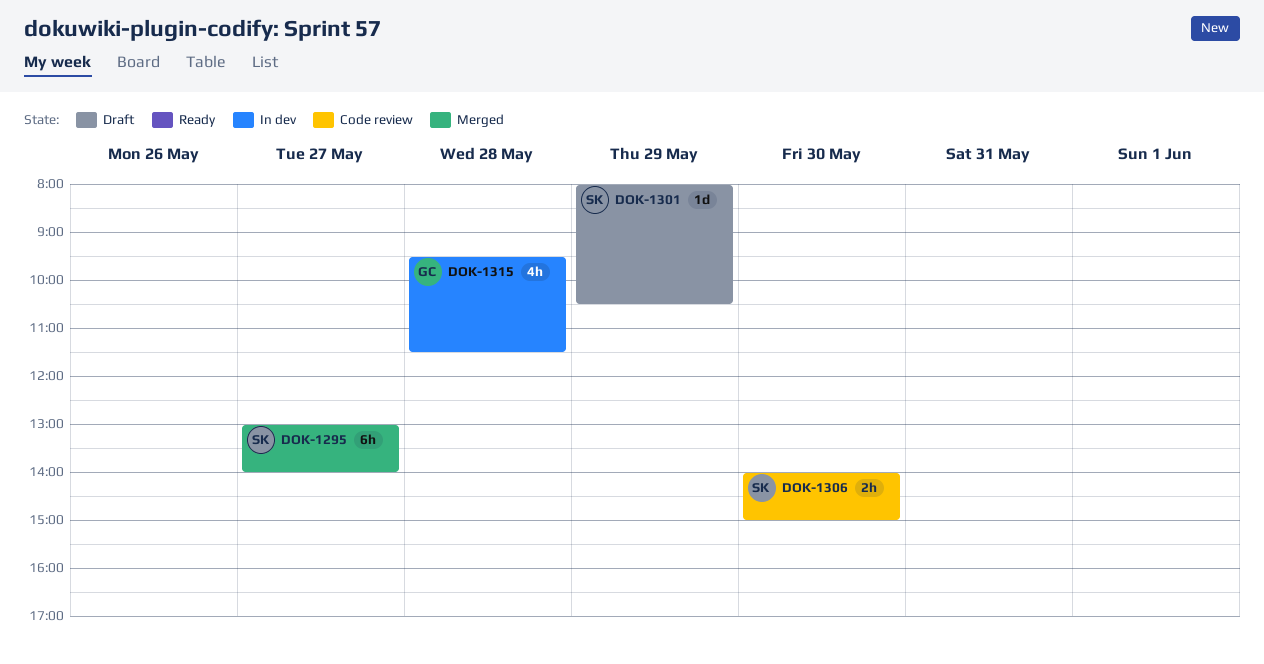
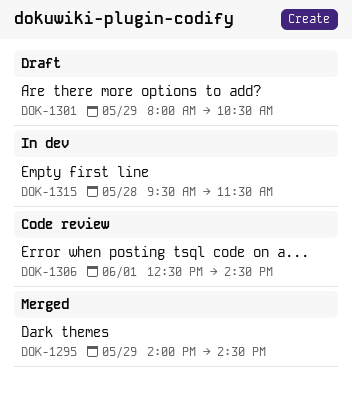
DOK-1295, day: May 27 -> May 29
DOK-1295, begins: 13:00 -> 14:00
DOK-1295, ends: 14:00 -> 14:30
DOK-1306, day: May 30 -> Jun 1
DOK-1306, begins: 14:00 -> 12:30
DOK-1306, ends: 15:00 -> 14:30

